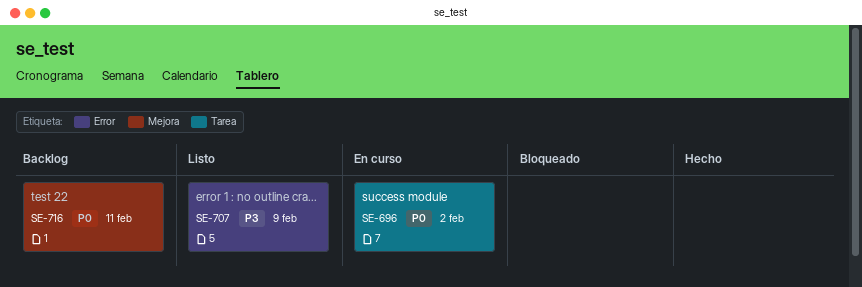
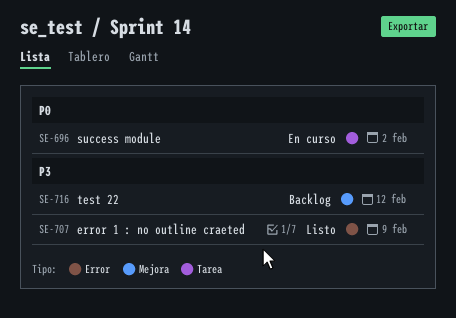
SE-716, priority: P0 -> P3
SE-716, due: Feb 11 -> Feb 12

